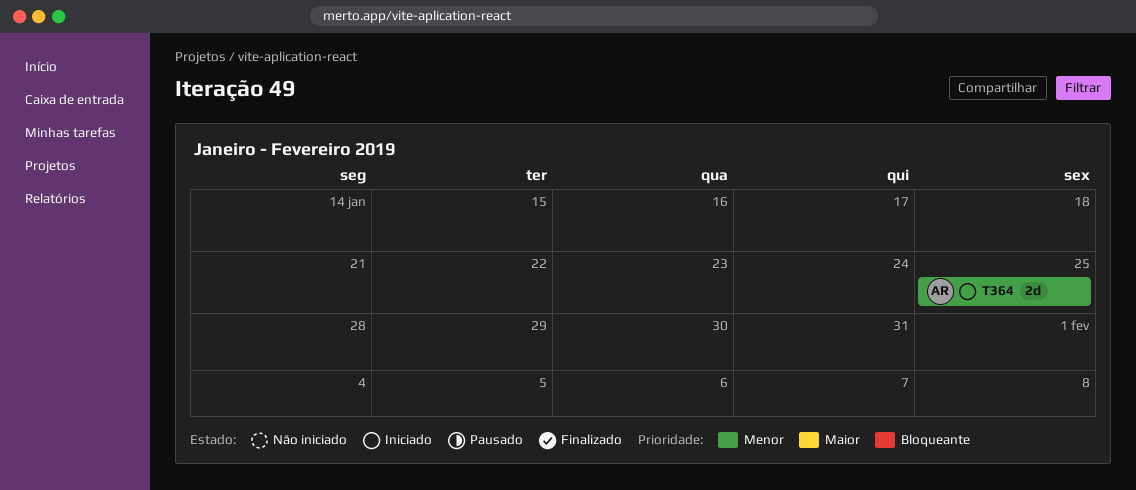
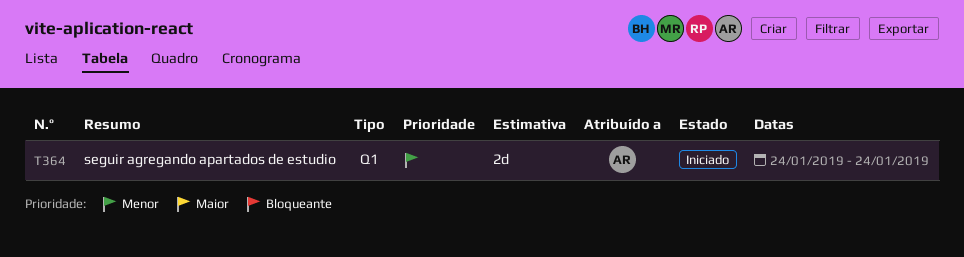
T364, start: Jan 25 -> Jan 24
T364, due: Jan 25 -> Jan 24

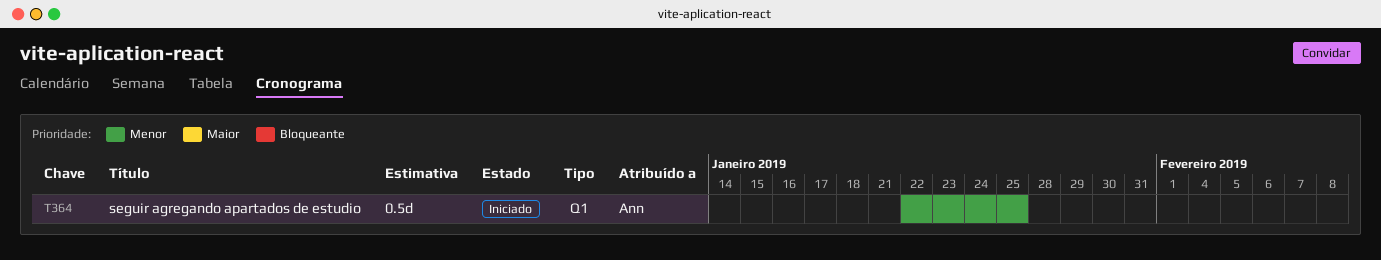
T364, estimate: 2d -> 0.5d
T364, start: Jan 24 -> Jan 22
T364, due: Jan 24 -> Jan 25

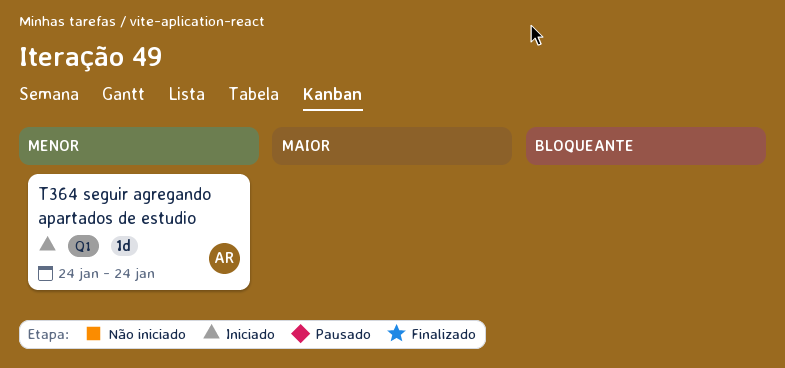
T364, estimate: 0.5d -> 1d
T364, start: Jan 22 -> Jan 24
T364, due: Jan 25 -> Jan 24

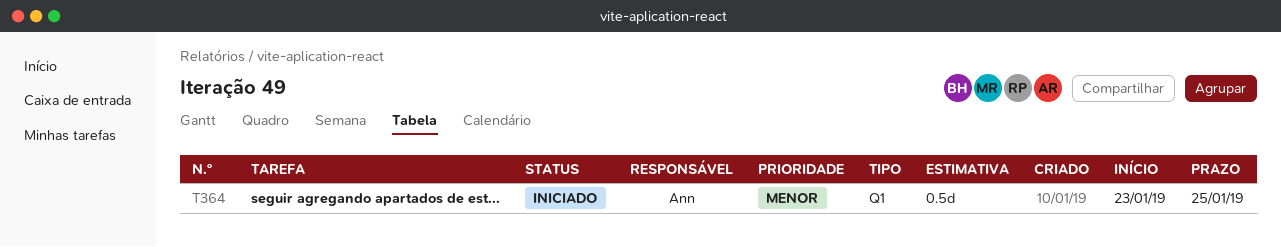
T364, estimate: 1d -> 0.5d
T364, start: Jan 24 -> Jan 23
T364, due: Jan 24 -> Jan 25

